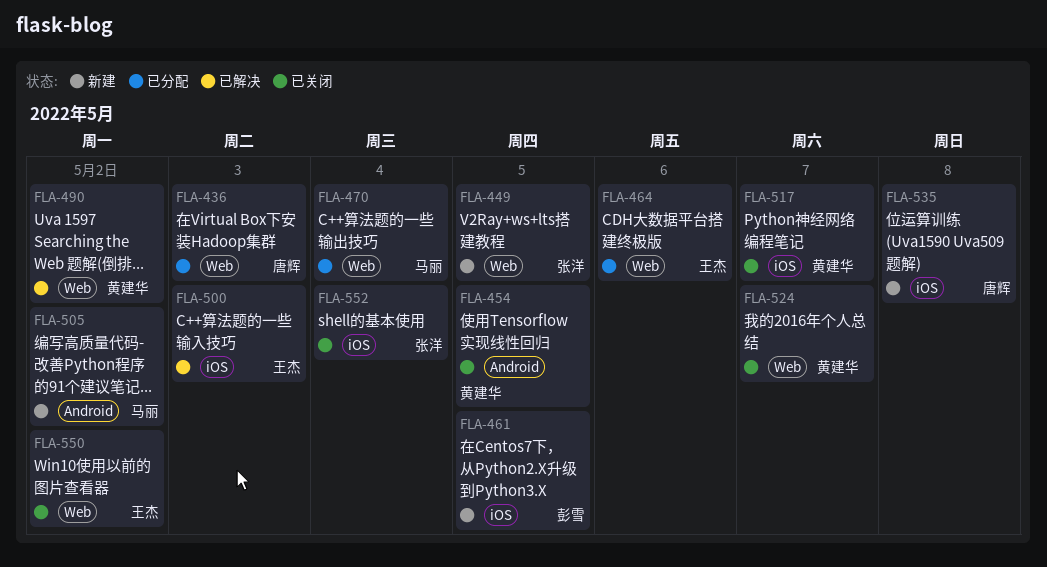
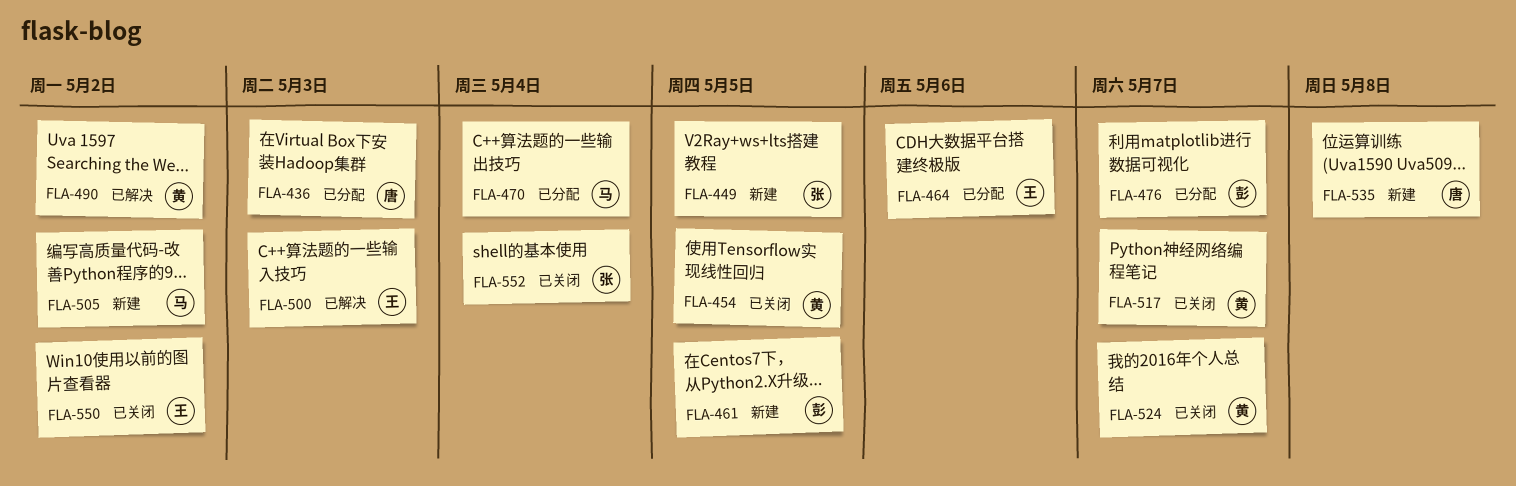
FLA-476: none -> present

